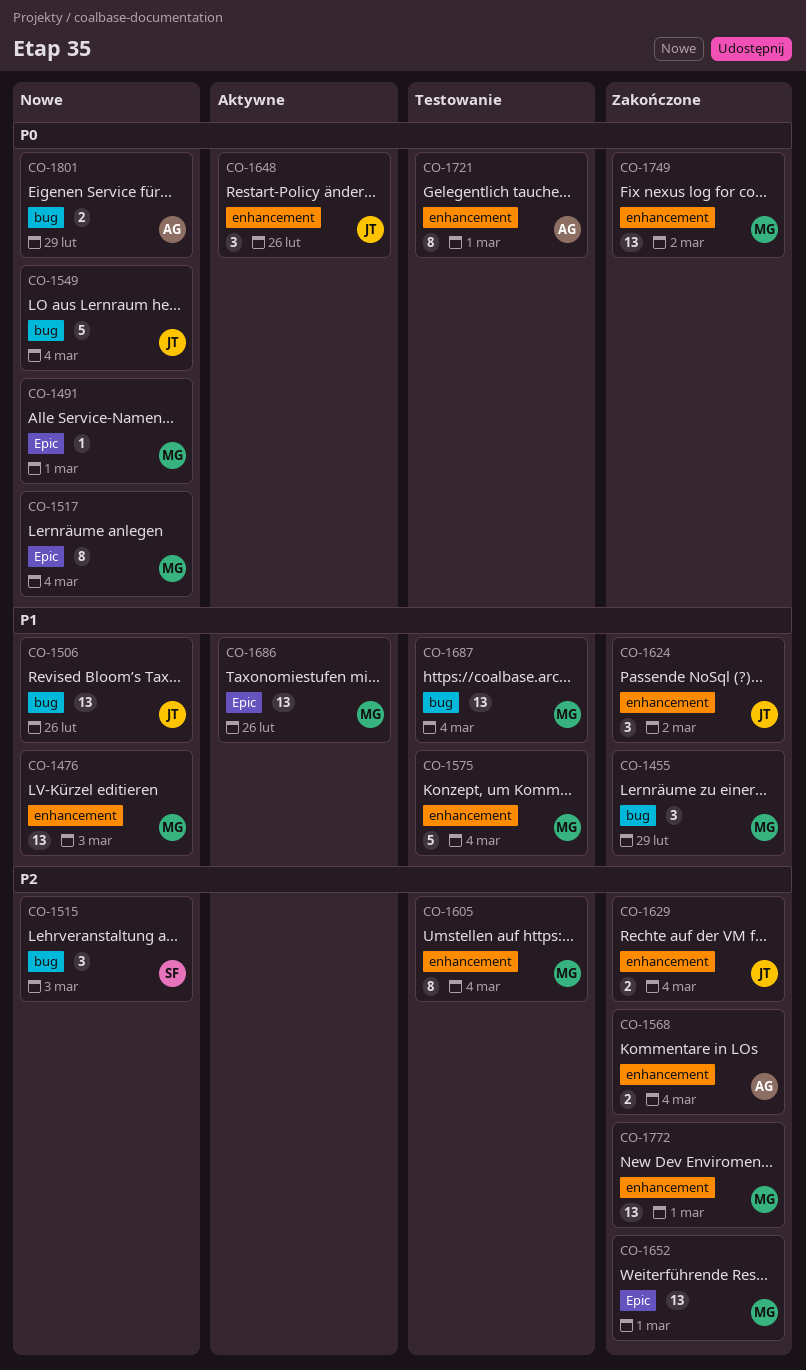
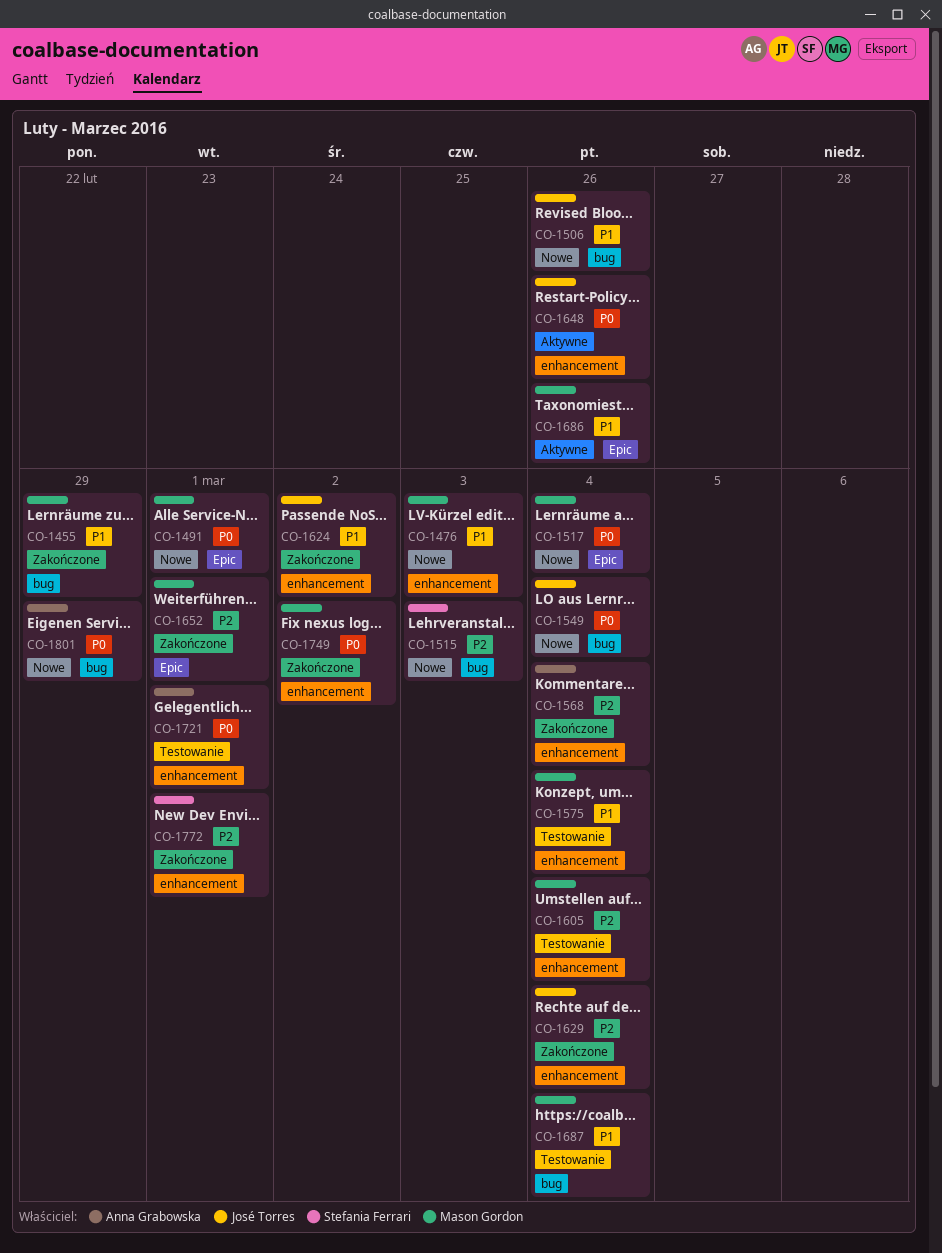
CO-1772, owner: Mason Gordon -> Stefania Ferrari

